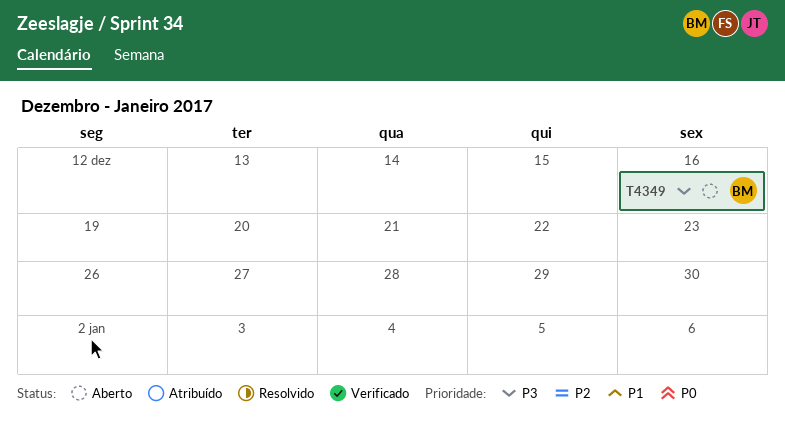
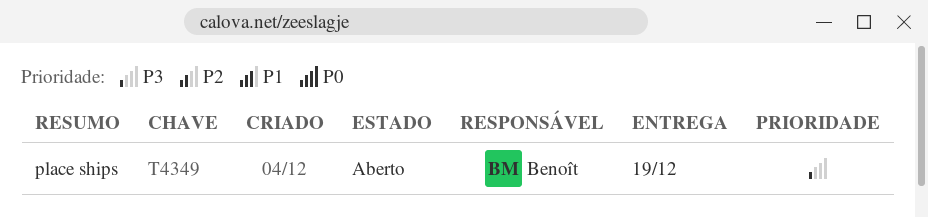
T4349, due: Dec 16 -> Dec 19

